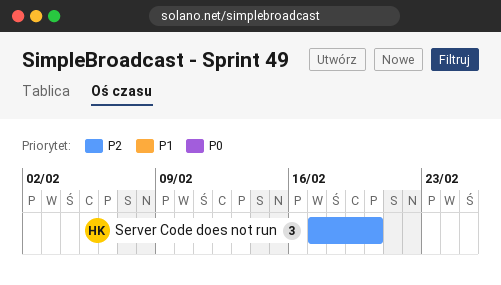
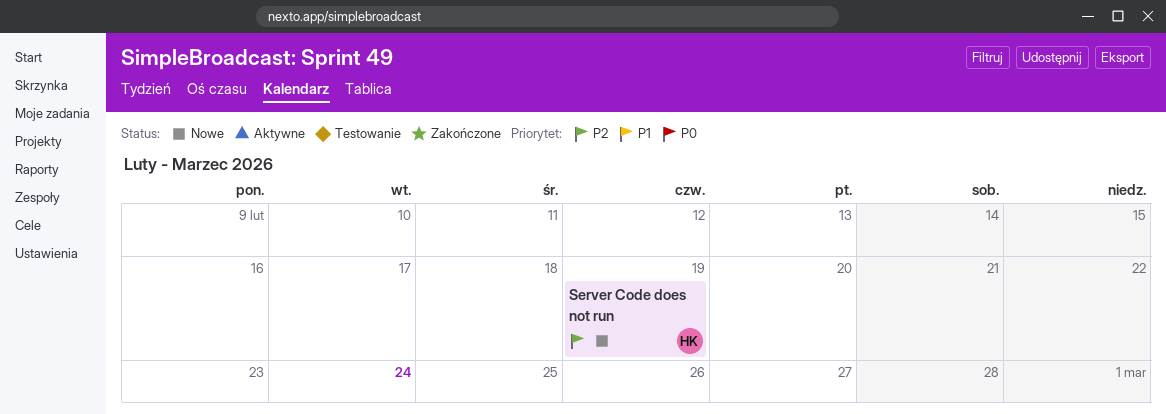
Server Code does not run, due: Feb 20 -> Feb 19

